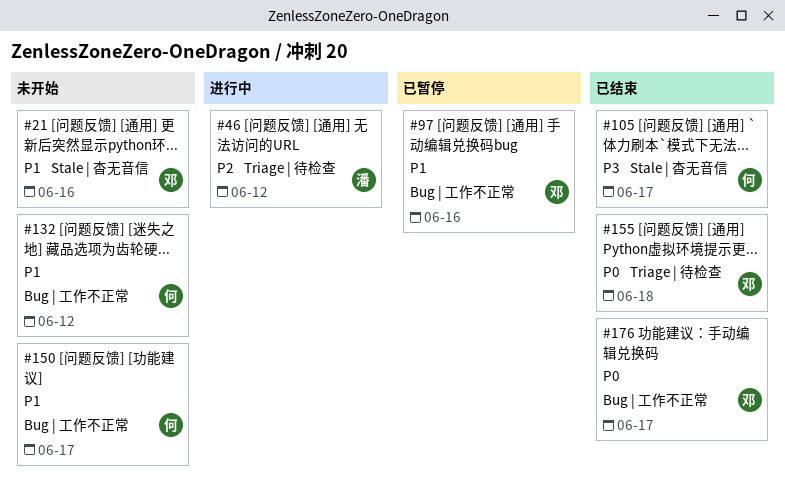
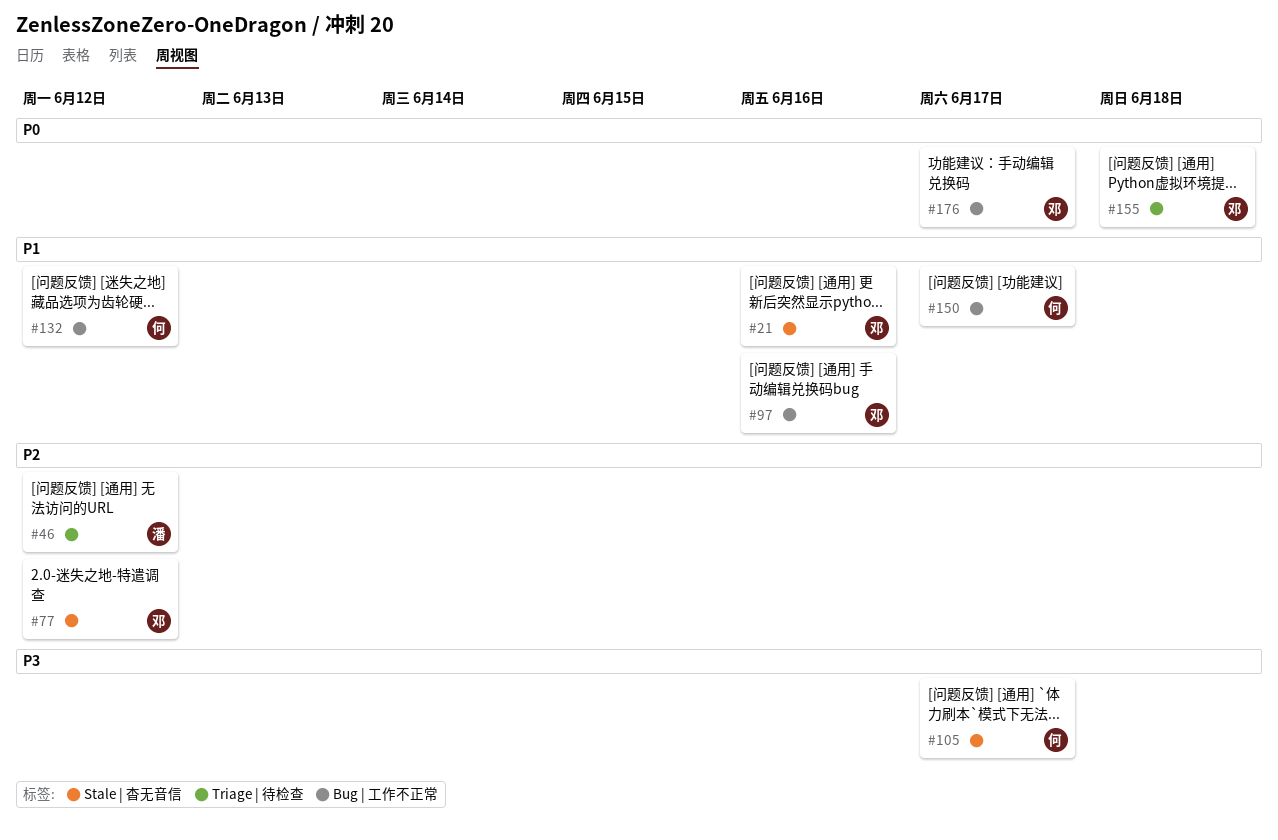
#77: none -> present

